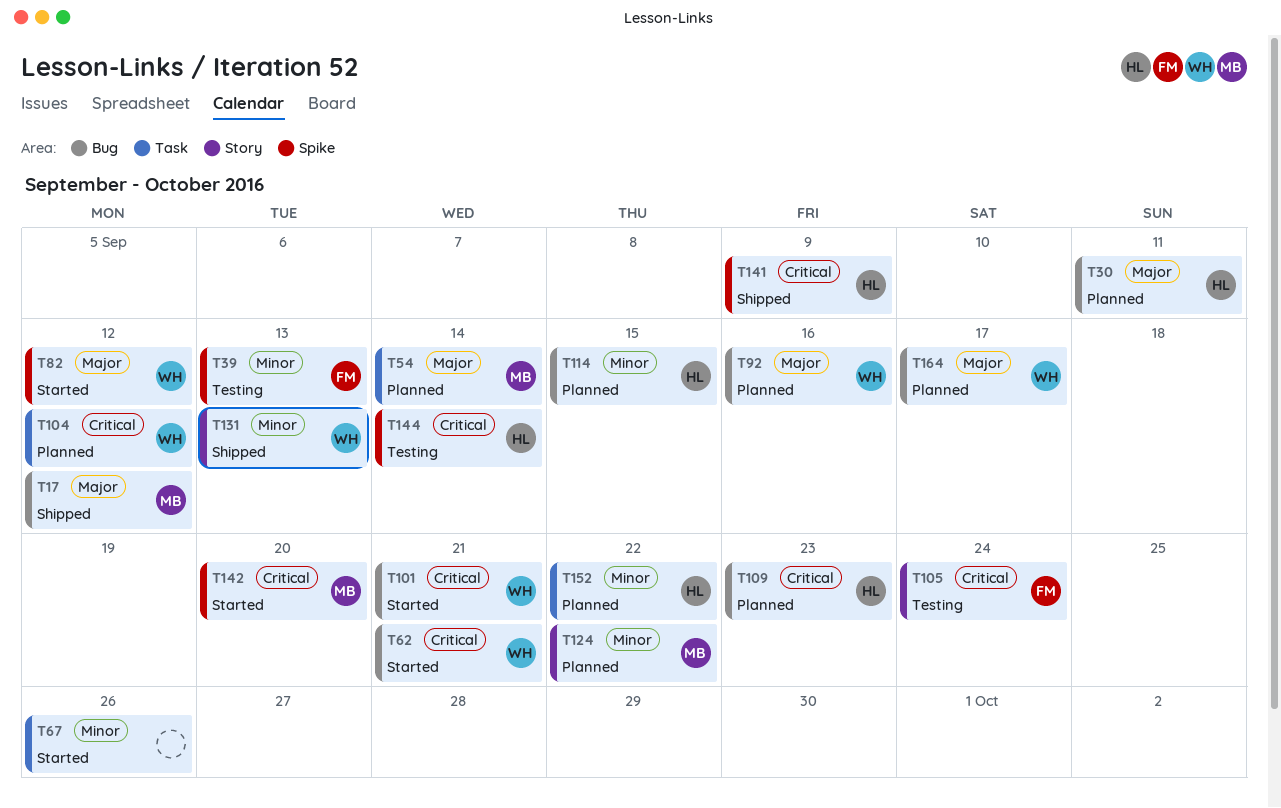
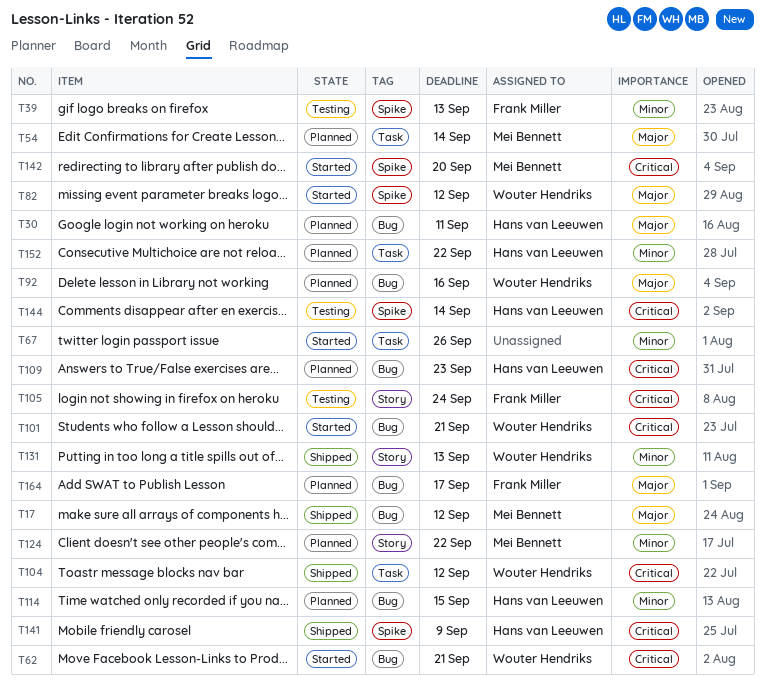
T104, status: Planned -> Shipped
T164, owner: Wouter Hendriks -> Frank Miller

